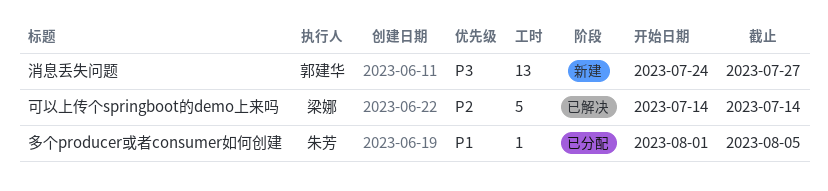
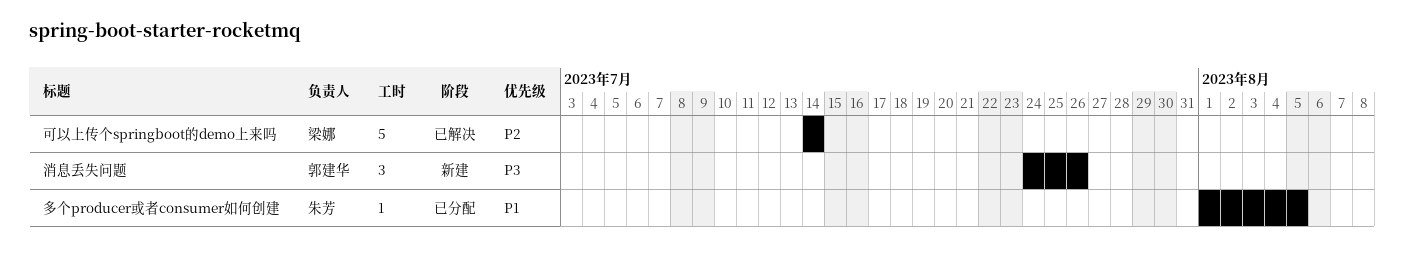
消息丢失问题, estimate: 13 -> 3
消息丢失问题, due: Jul 27 -> Jul 26

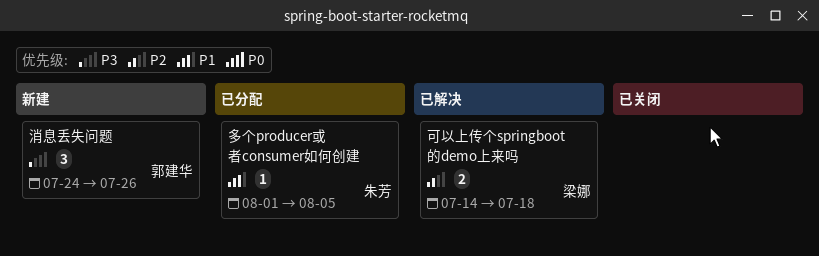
可以上传个springboot的demo上来吗, estimate: 5 -> 2
可以上传个springboot的demo上来吗, due: Jul 14 -> Jul 18

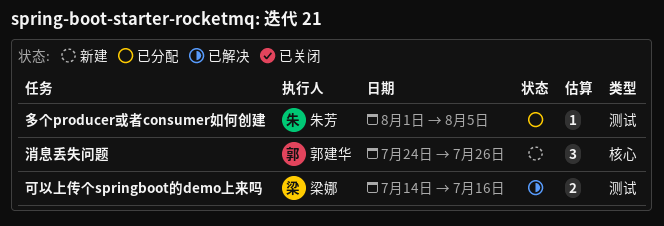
可以上传个springboot的demo上来吗, due: Jul 18 -> Jul 16

